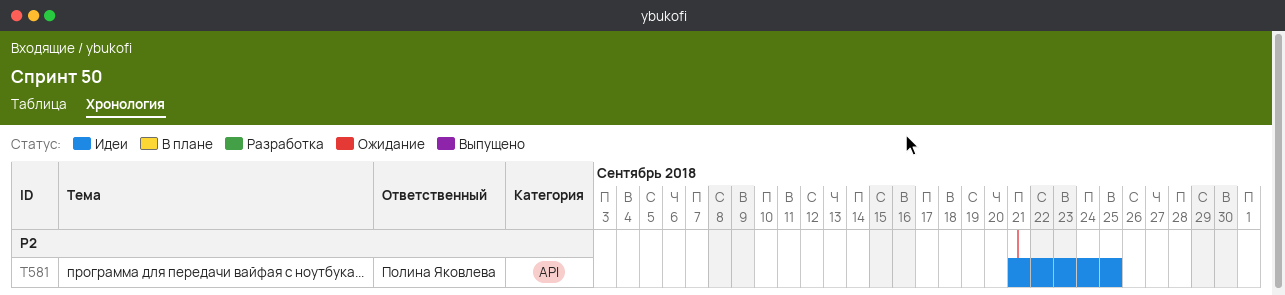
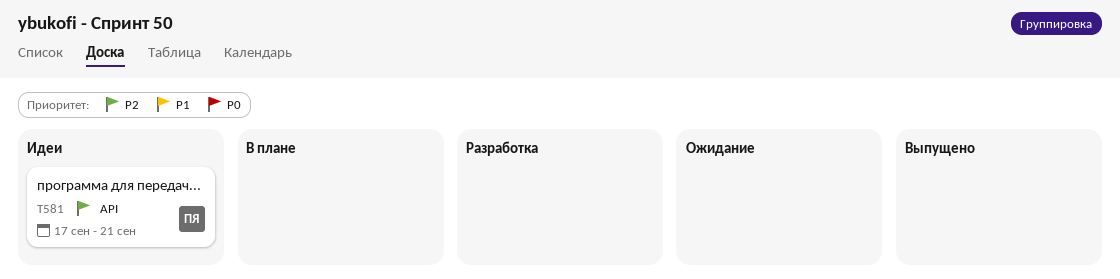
T581, start: Sep 21 -> Sep 17
T581, due: Sep 25 -> Sep 21

